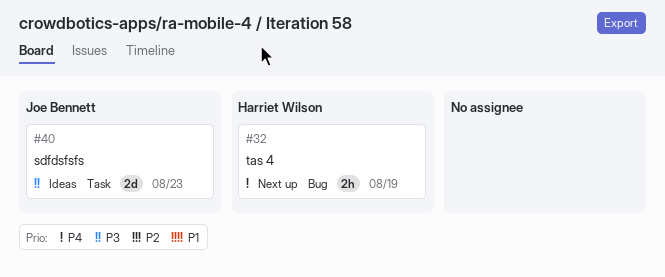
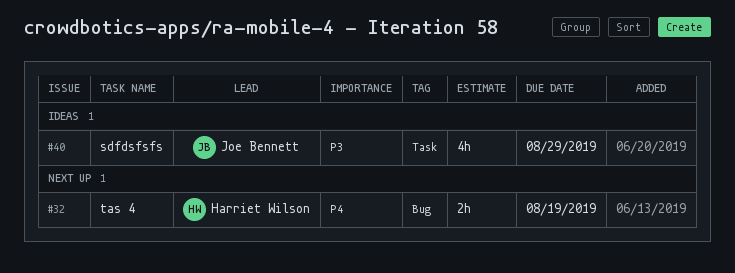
#40, estimate: 2d -> 4h
#40, due: Aug 23 -> Aug 29

